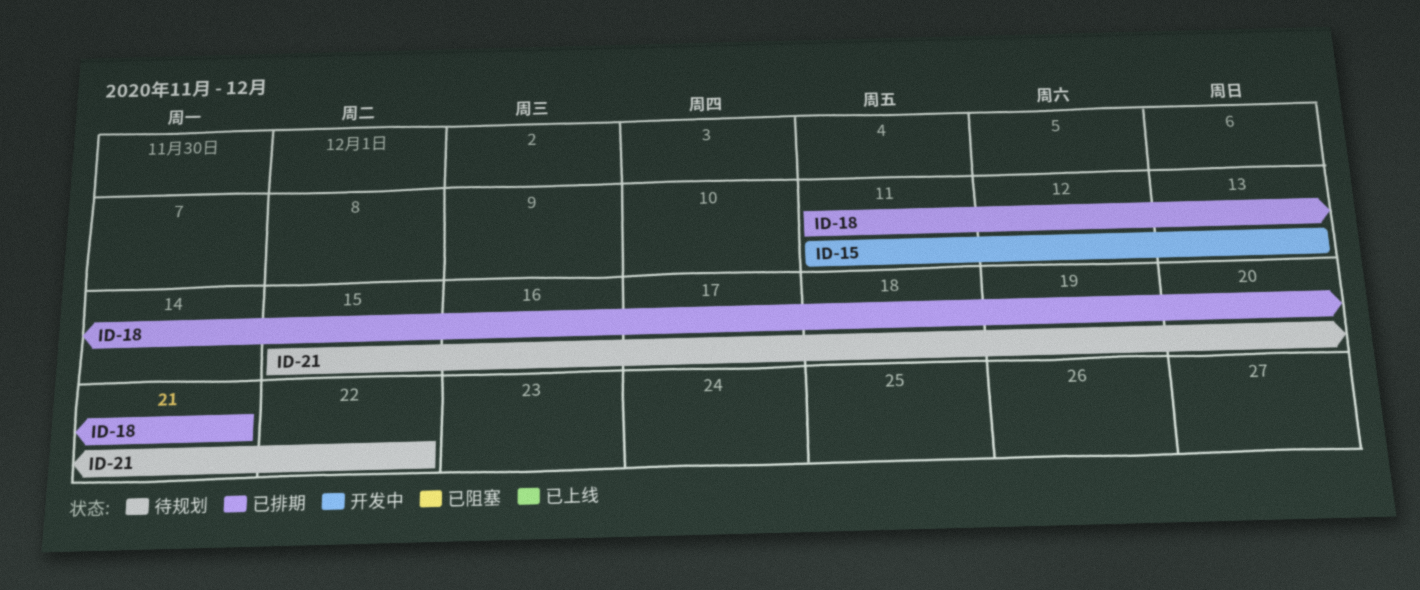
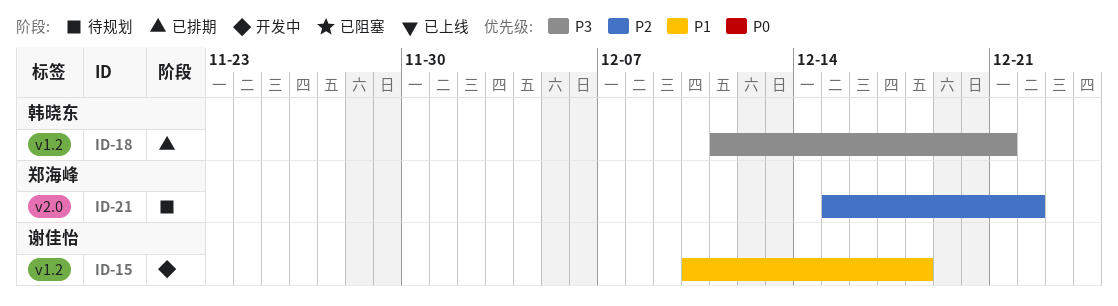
ID-15, start: Dec 11 -> Dec 10
ID-15, due: Dec 13 -> Dec 18

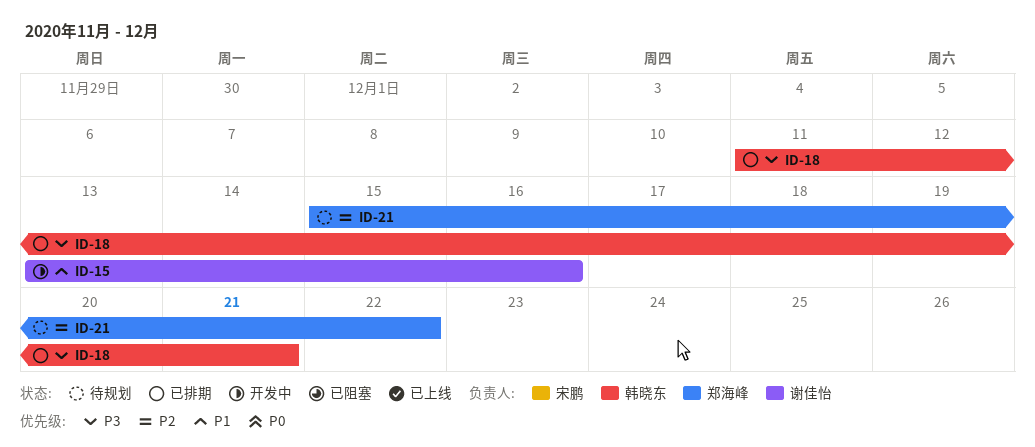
ID-15, start: Dec 10 -> Dec 13
ID-15, due: Dec 18 -> Dec 16

